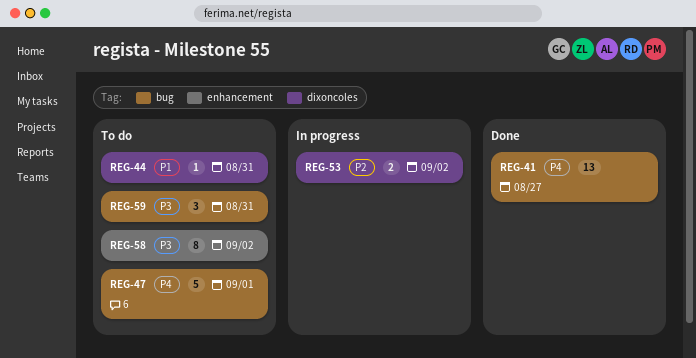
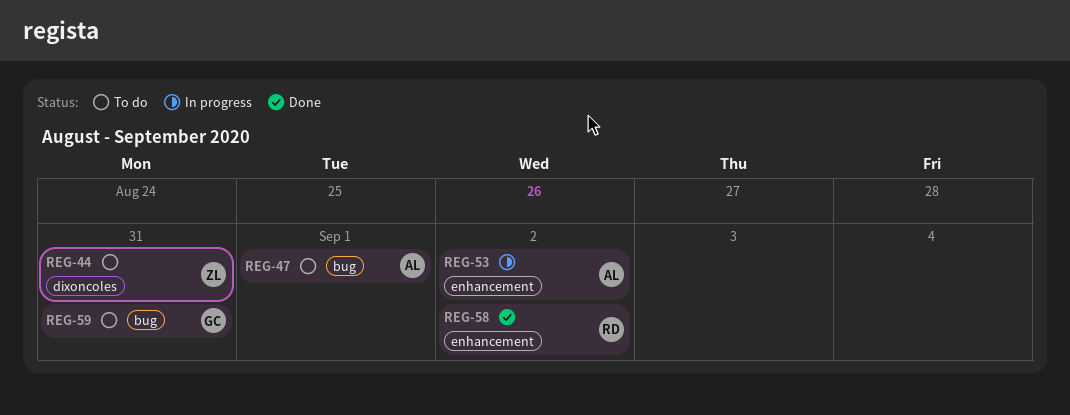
REG-41: present -> none
REG-53, label: dixoncoles -> enhancement
REG-58, status: To do -> Done

